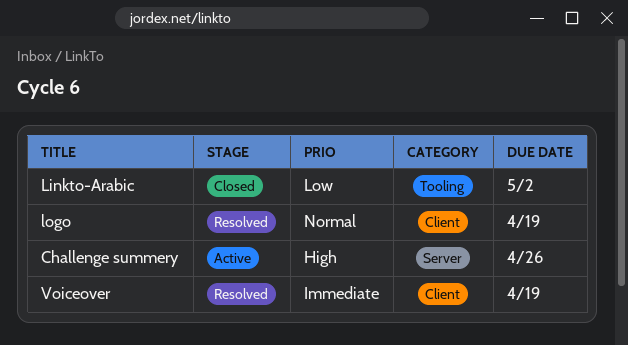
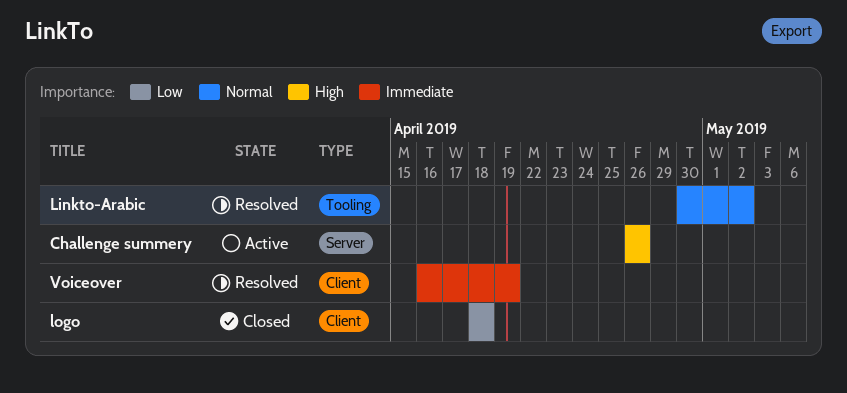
Linkto-Arabic, status: Closed -> Resolved
Linkto-Arabic, priority: Low -> Normal
logo, status: Resolved -> Closed
logo, priority: Normal -> Low
logo, due: Apr 19 -> Apr 18

